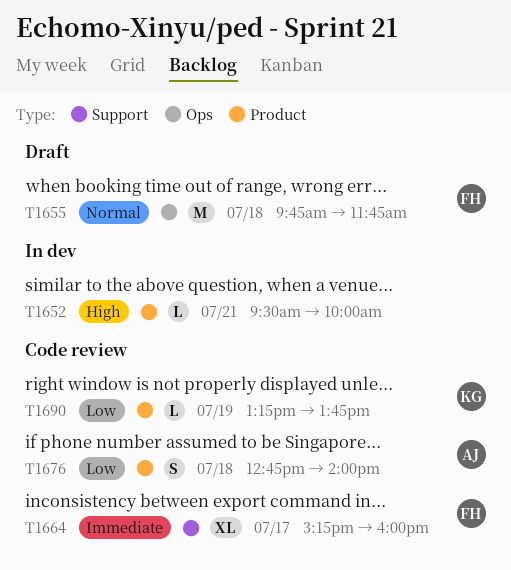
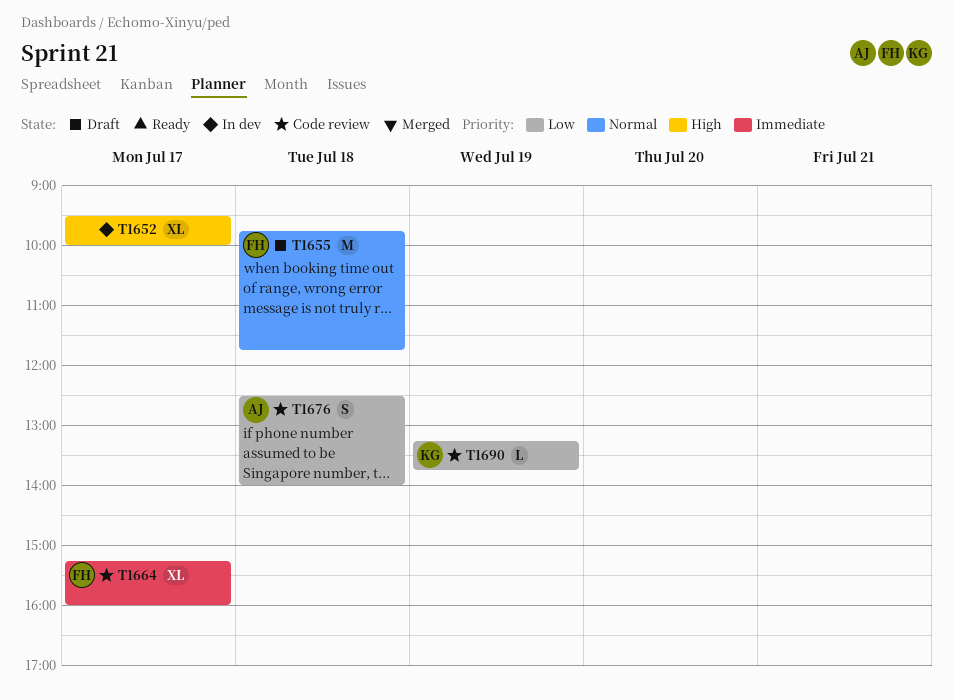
T1652, estimate: L -> XL
T1652, day: Jul 21 -> Jul 17
T1676, begins: 12:45 -> 12:30

